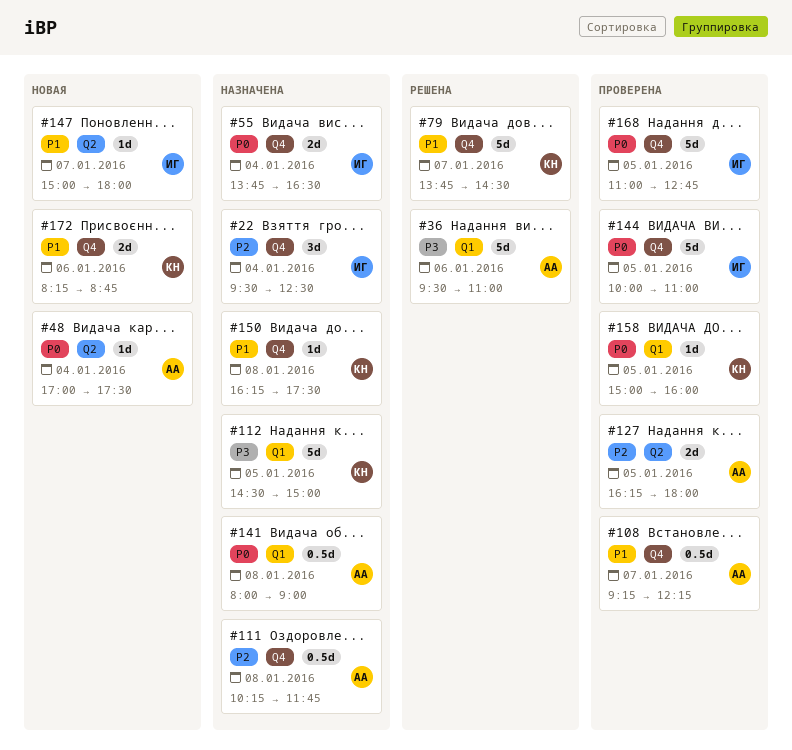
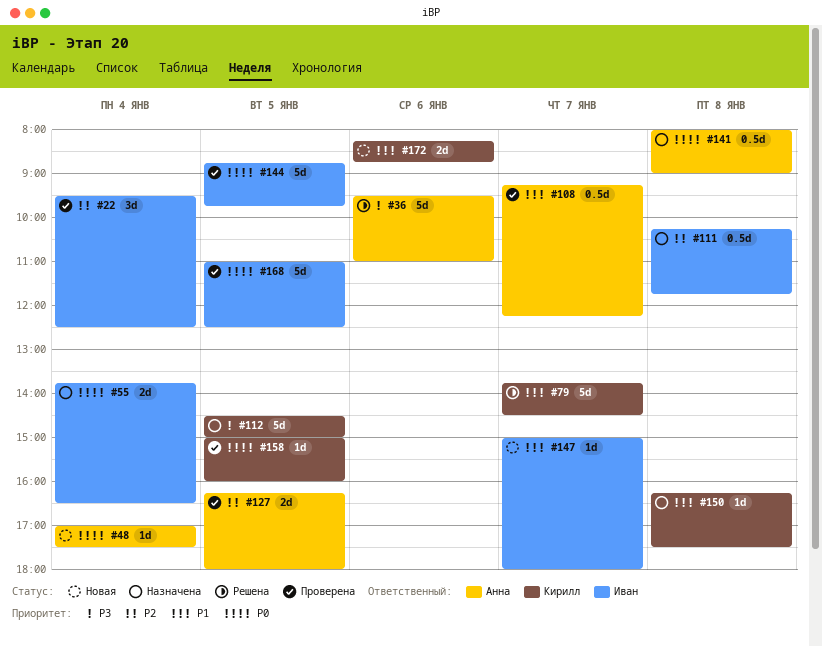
#22, status: Назначена -> Проверена
#111, owner: Анна -> Иван
#144, begins: 10:00 -> 08:45
#144, ends: 11:00 -> 09:45
#168, ends: 12:45 -> 12:30

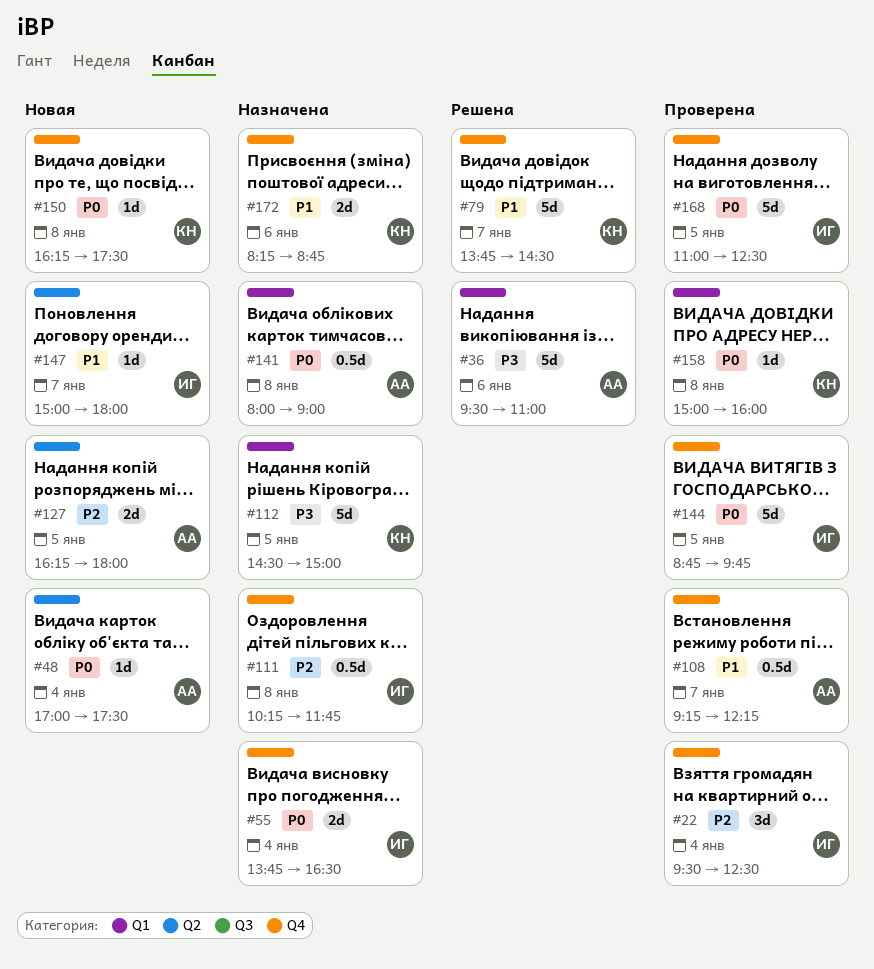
#127, status: Проверена -> Новая
#150, status: Назначена -> Новая
#150, priority: P1 -> P0
#158, day: Jan 5 -> Jan 8
#172, status: Новая -> Назначена

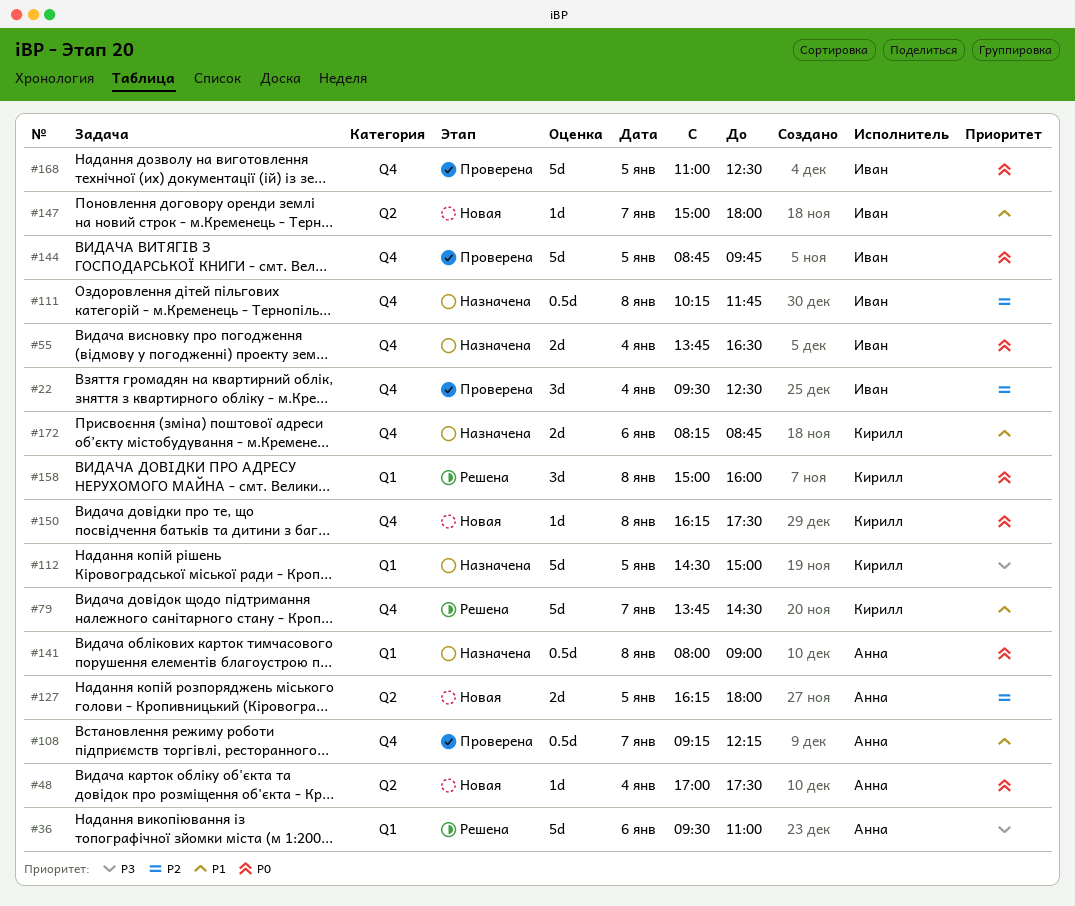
#158, status: Проверена -> Решена
#158, estimate: 1d -> 3d

